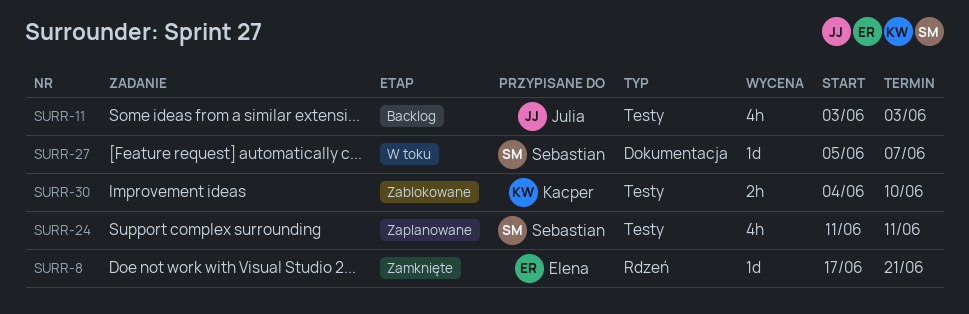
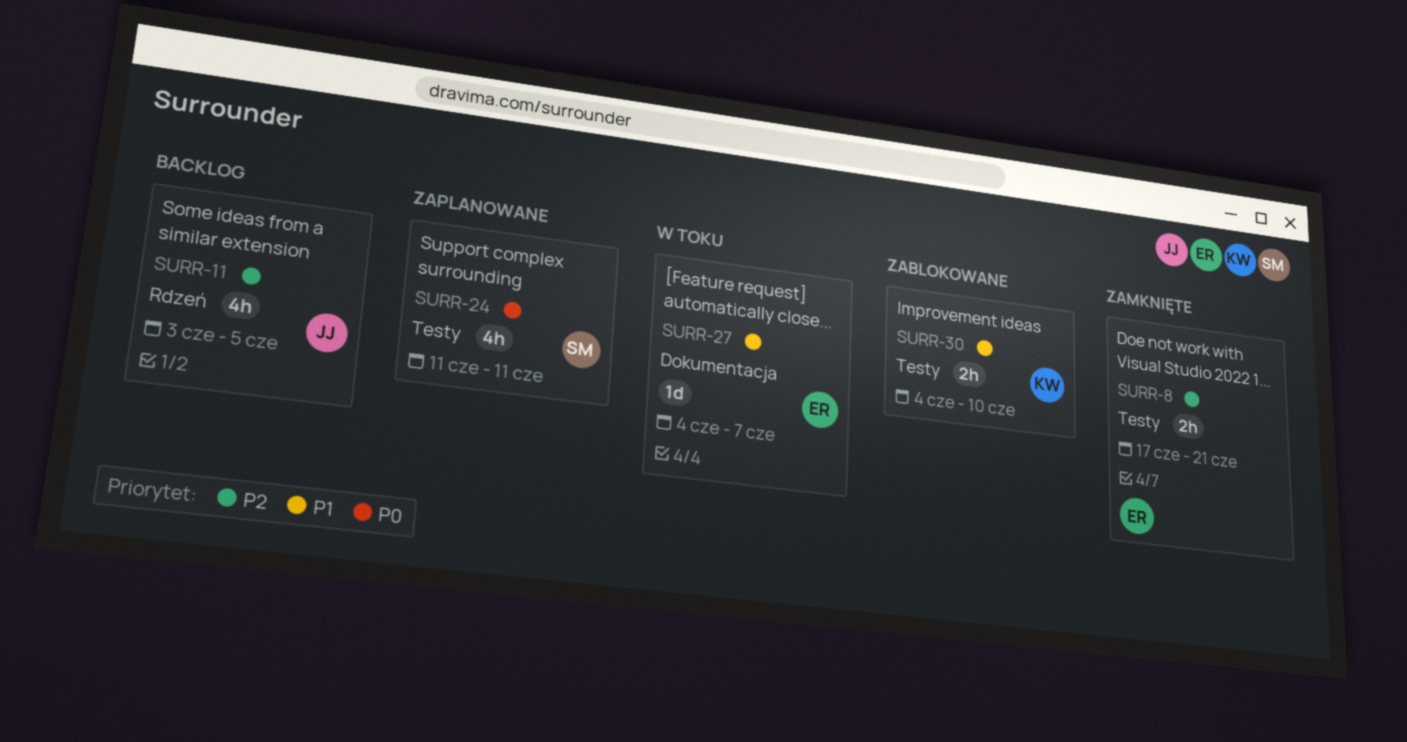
SURR-8, label: Rdzeń -> Testy
SURR-8, estimate: 1d -> 2h
SURR-11, label: Testy -> Rdzeń
SURR-11, due: Jun 3 -> Jun 5
SURR-27, owner: Sebastian -> Elena
SURR-27, start: Jun 5 -> Jun 4

